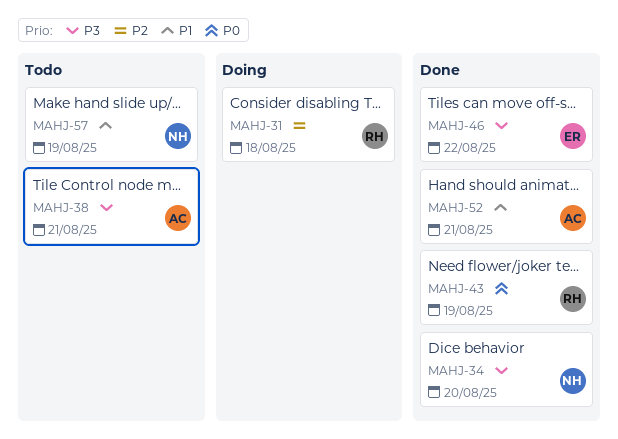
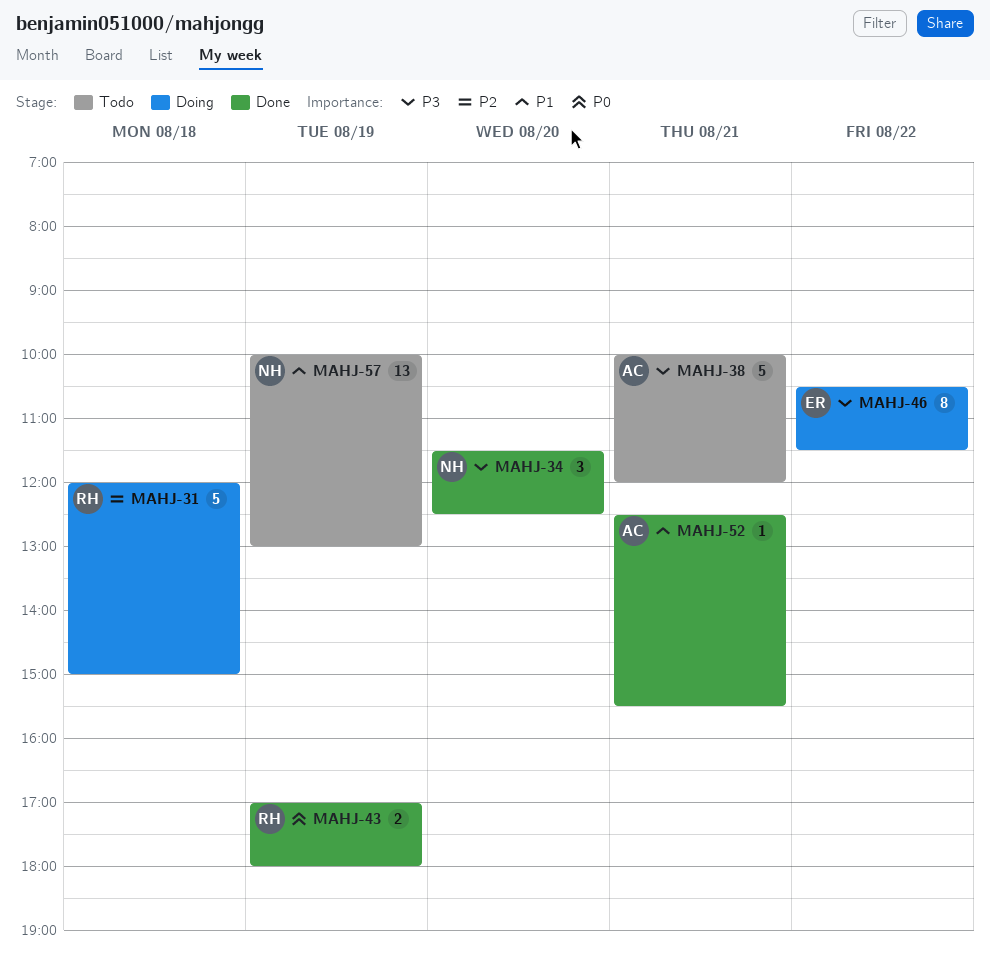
MAHJ-46, status: Done -> Doing

